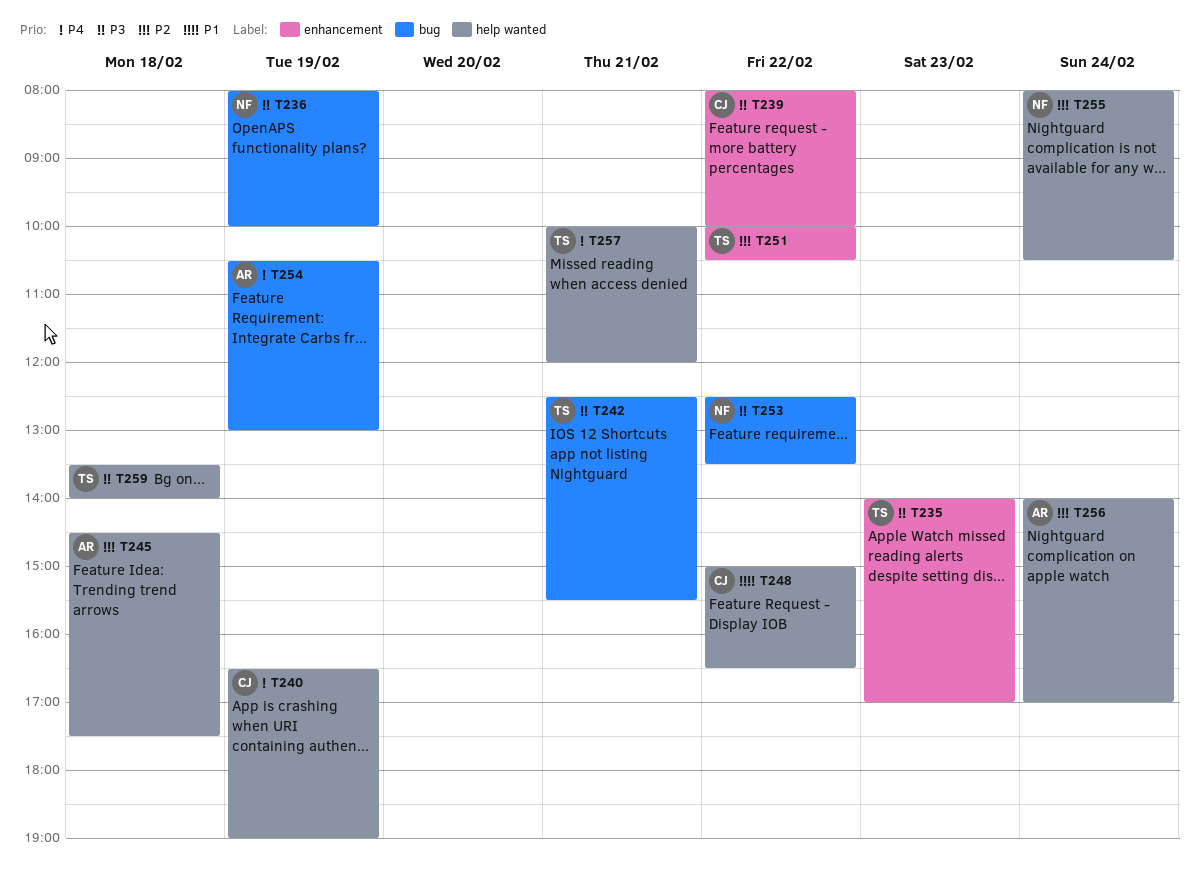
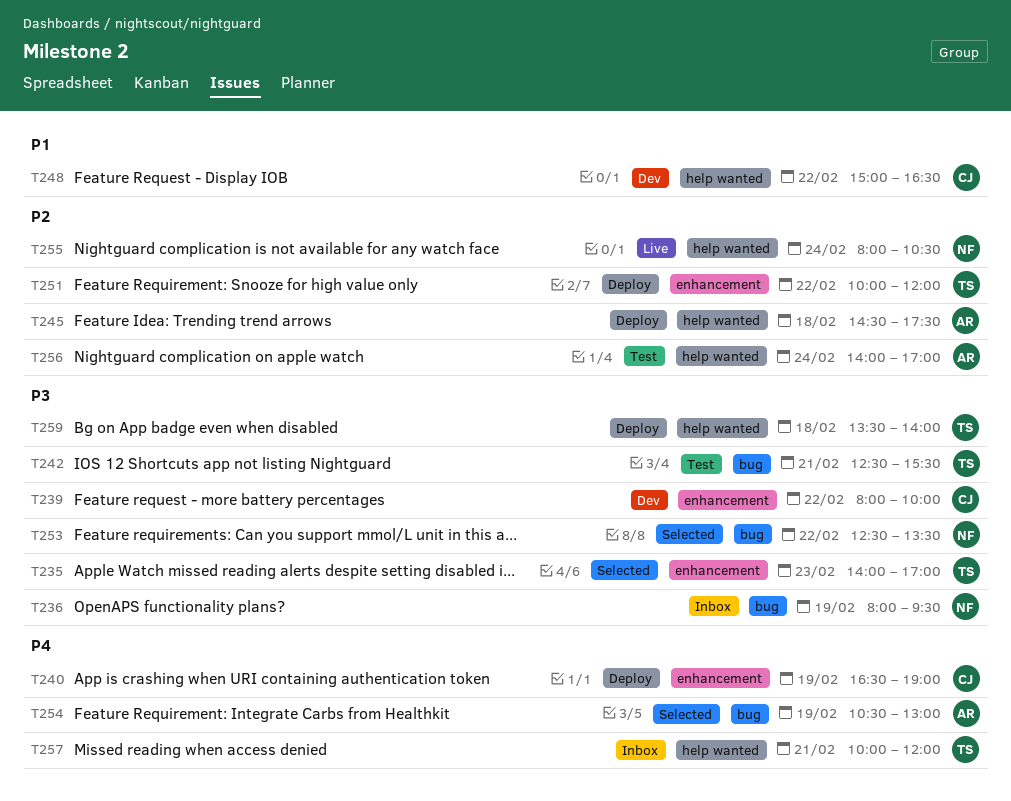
T236, ends: 10:00 -> 09:30
T240, label: help wanted -> enhancement
T251, ends: 10:30 -> 12:00

